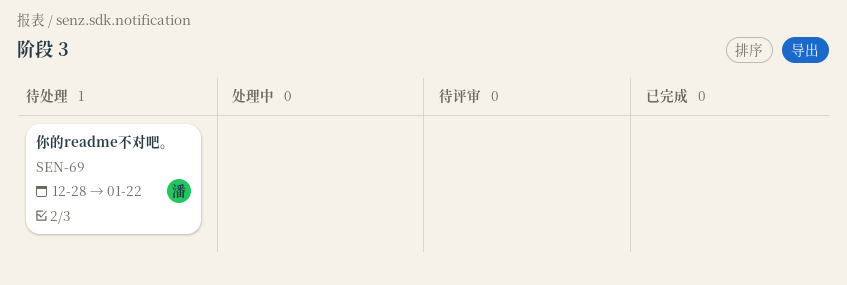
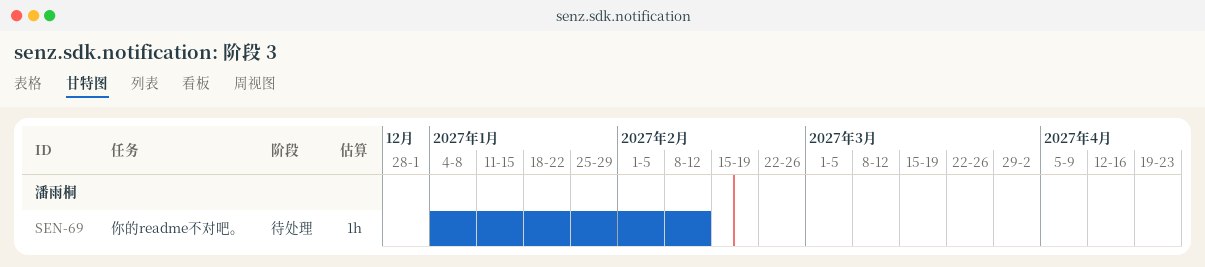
SEN-69, start: Dec 28 -> Jan 4
SEN-69, due: Jan 22 -> Feb 12

